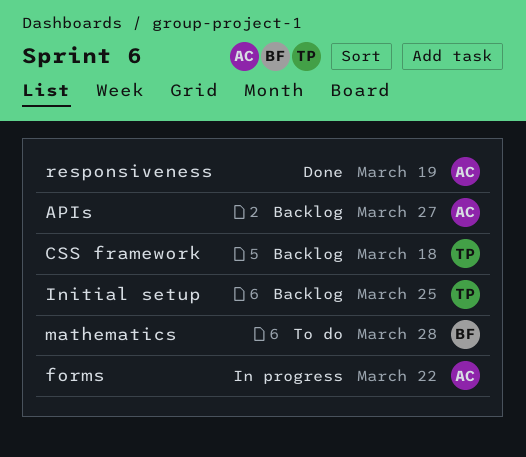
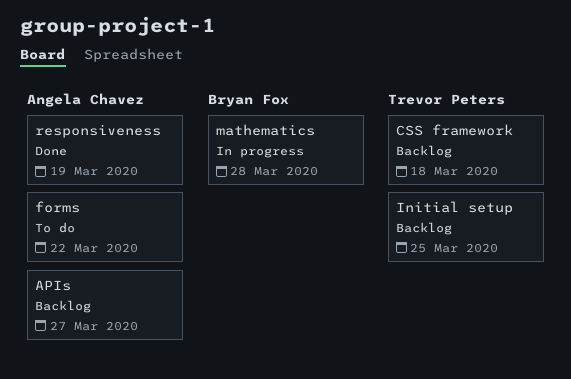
forms, status: In progress -> To do
mathematics, status: To do -> In progress

